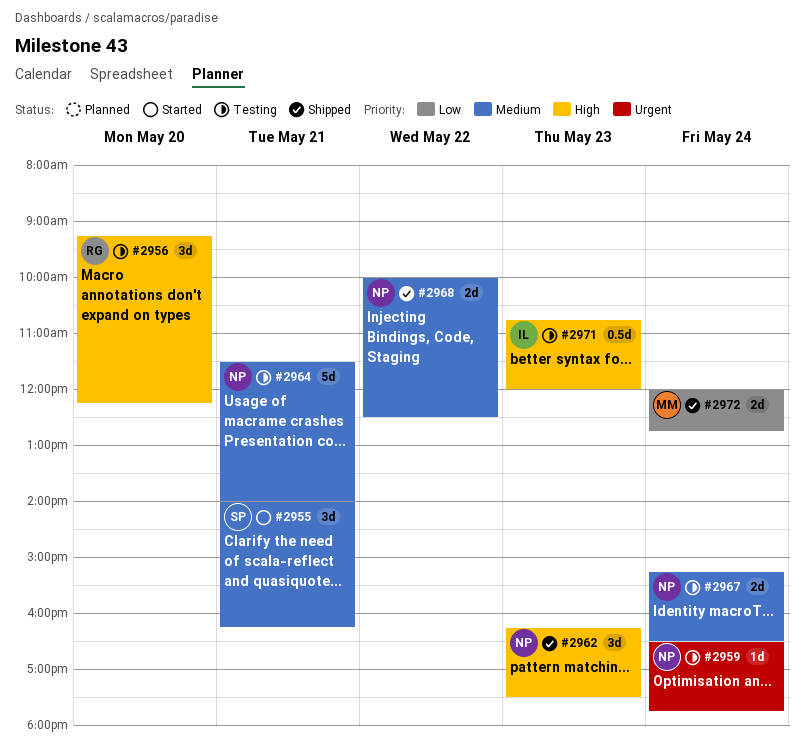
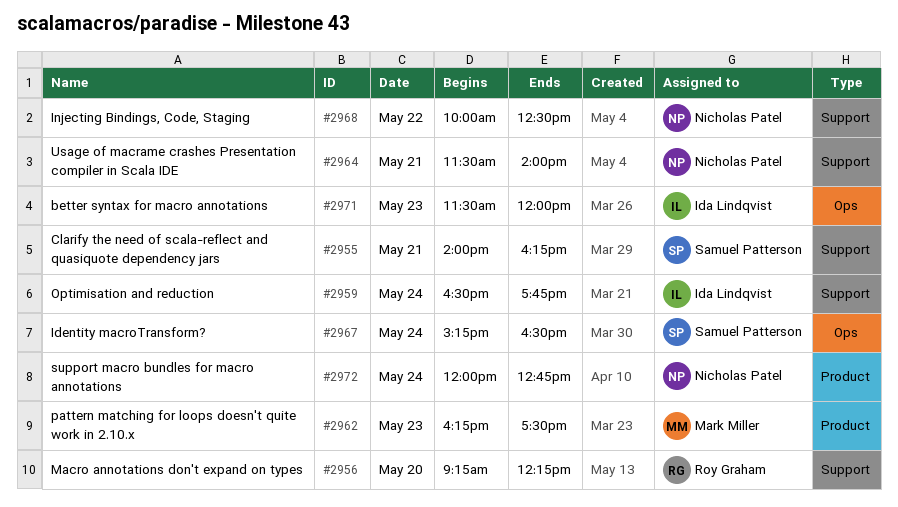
#2959, owner: Nicholas Patel -> Ida Lindqvist
#2962, owner: Nicholas Patel -> Mark Miller
#2967, owner: Nicholas Patel -> Samuel Patterson
#2971, begins: 10:45 -> 11:30
#2972, owner: Mark Miller -> Nicholas Patel

